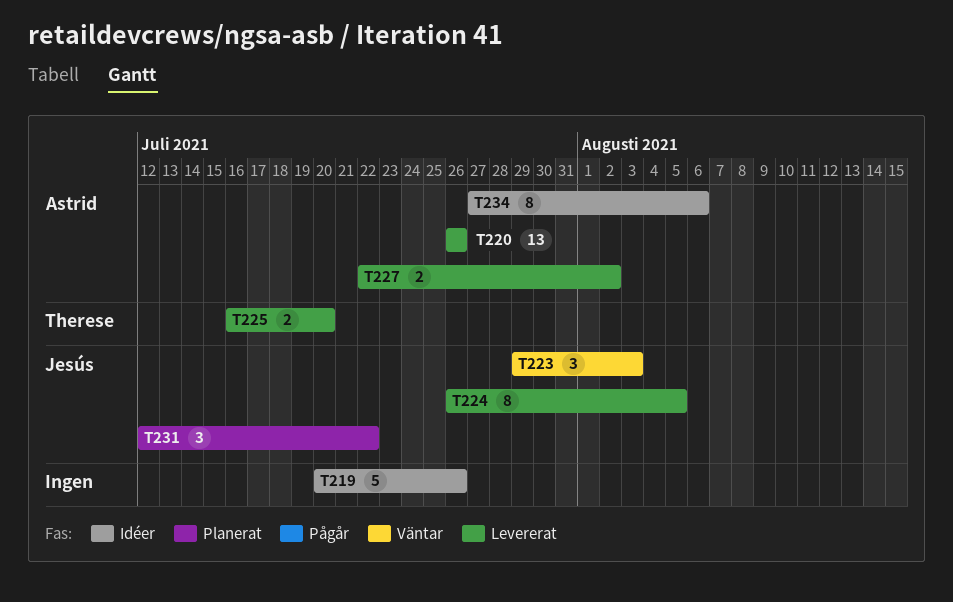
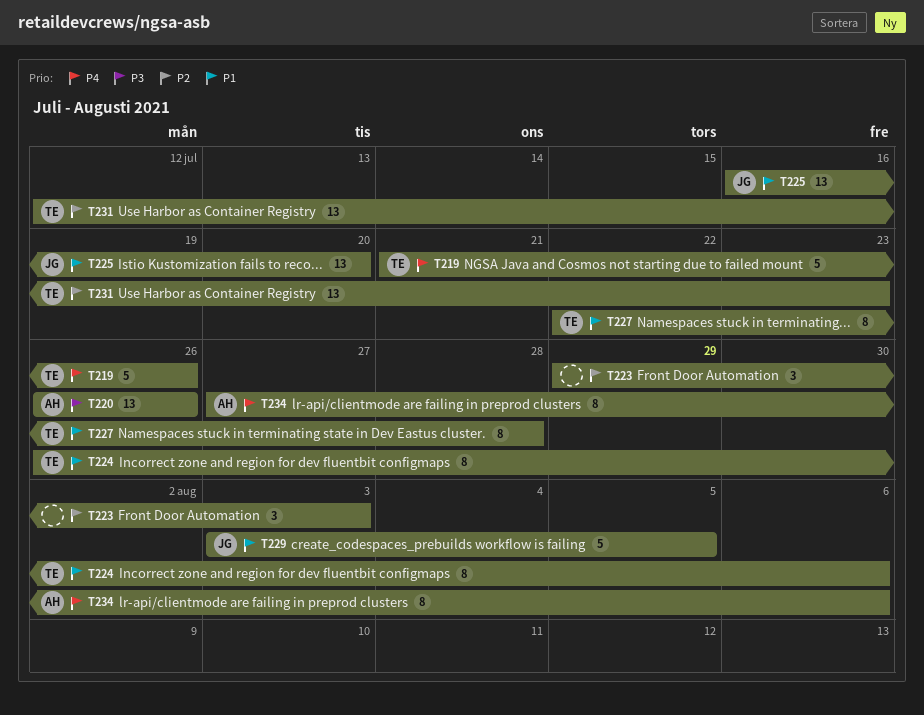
T219, owner: none -> Therese
T219, start: Jul 20 -> Jul 21
T223, owner: Jesús -> none
T224, owner: Jesús -> Therese
T224, due: Aug 5 -> Aug 6
T225, owner: Therese -> Jesús
T225, estimate: 2 -> 13
T227, owner: Astrid -> Therese
T227, estimate: 2 -> 8
T227, due: Aug 2 -> Jul 28
T229: none -> present
T231, owner: Jesús -> Therese
T231, estimate: 3 -> 13
T231, due: Jul 22 -> Jul 23

